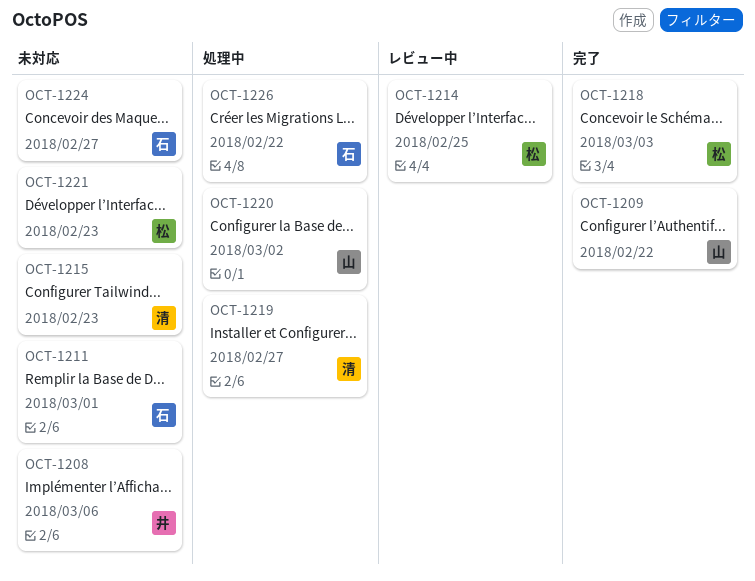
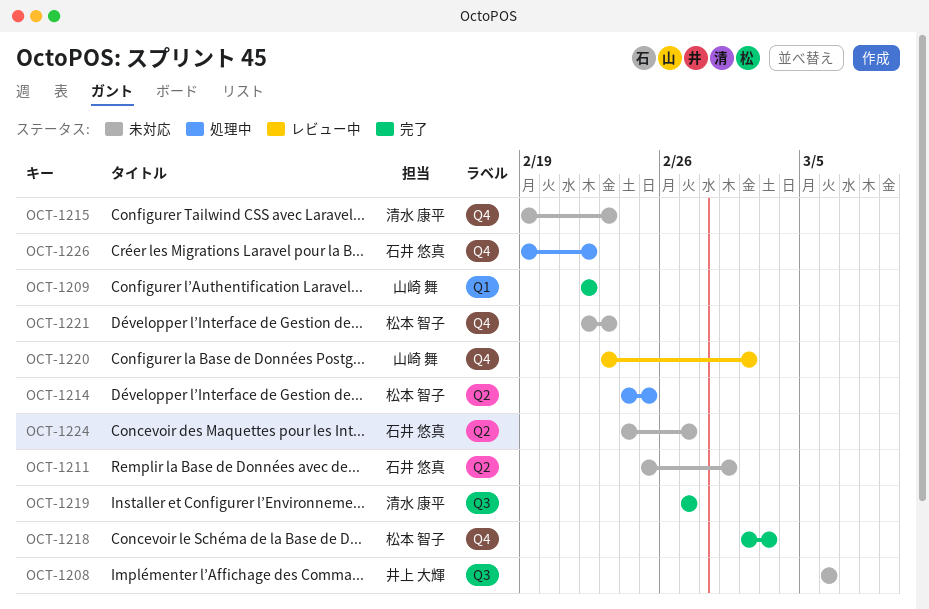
OCT-1214, status: レビュー中 -> 処理中
OCT-1219, status: 処理中 -> 完了
OCT-1220, status: 処理中 -> レビュー中

